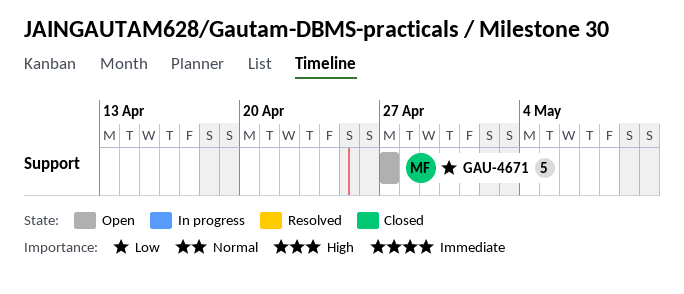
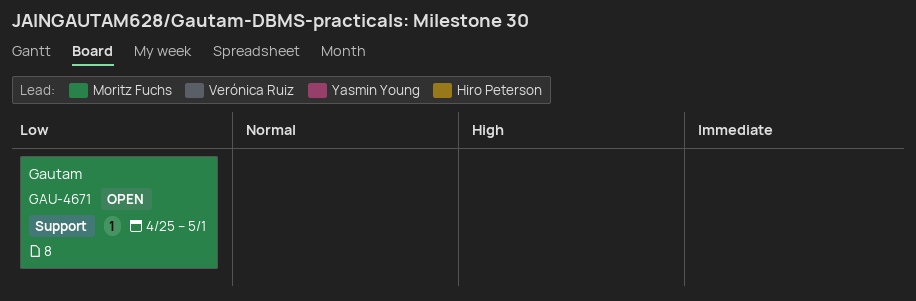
GAU-4671, estimate: 5 -> 1
GAU-4671, start: Apr 27 -> Apr 25
GAU-4671, due: Apr 27 -> May 1

